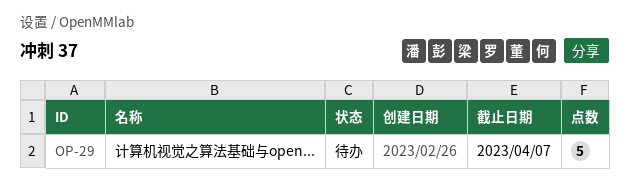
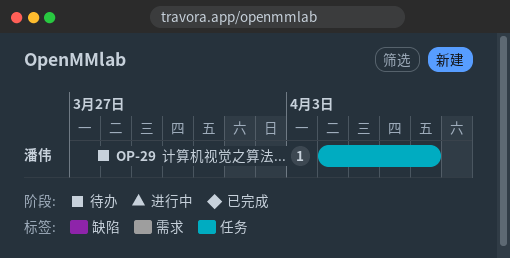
OP-29, estimate: 5 -> 1

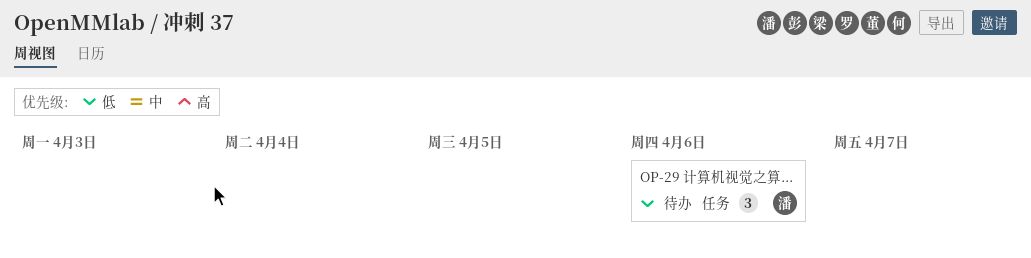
OP-29, estimate: 1 -> 3
OP-29, due: Apr 7 -> Apr 6

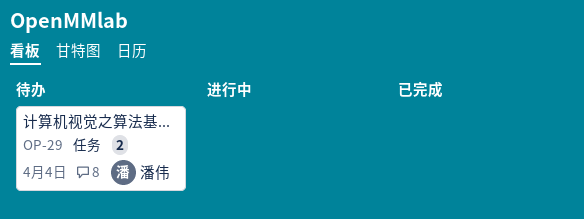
OP-29, estimate: 3 -> 2
OP-29, due: Apr 6 -> Apr 4

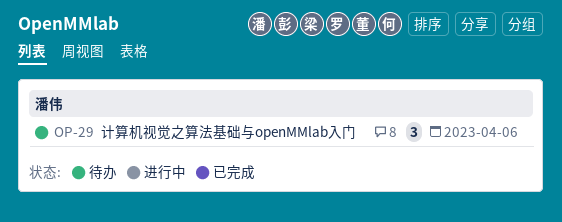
OP-29, estimate: 2 -> 3
OP-29, due: Apr 4 -> Apr 6

